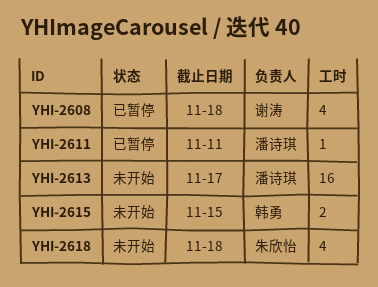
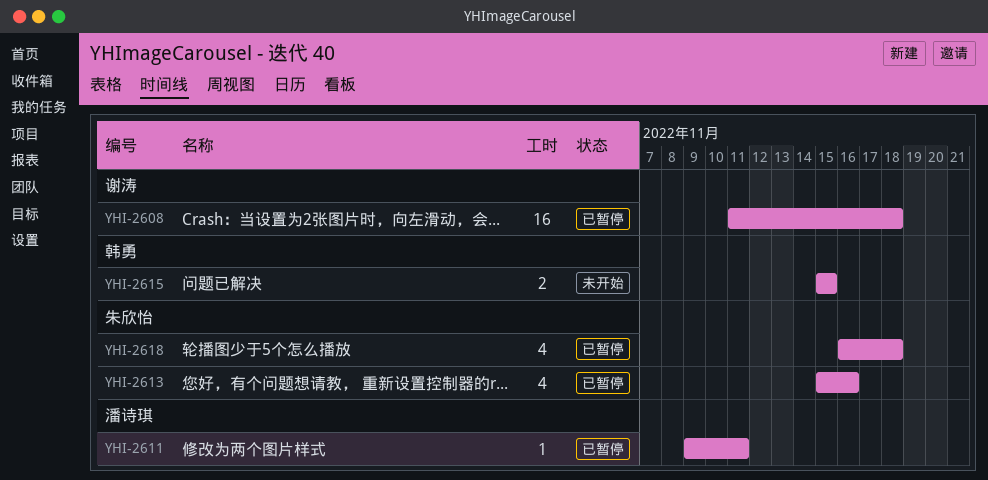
YHI-2608, estimate: 4 -> 16
YHI-2613, status: 未开始 -> 已暂停
YHI-2613, owner: 潘诗琪 -> 朱欣怡
YHI-2613, estimate: 16 -> 4
YHI-2613, due: Nov 17 -> Nov 16
YHI-2618, status: 未开始 -> 已暂停

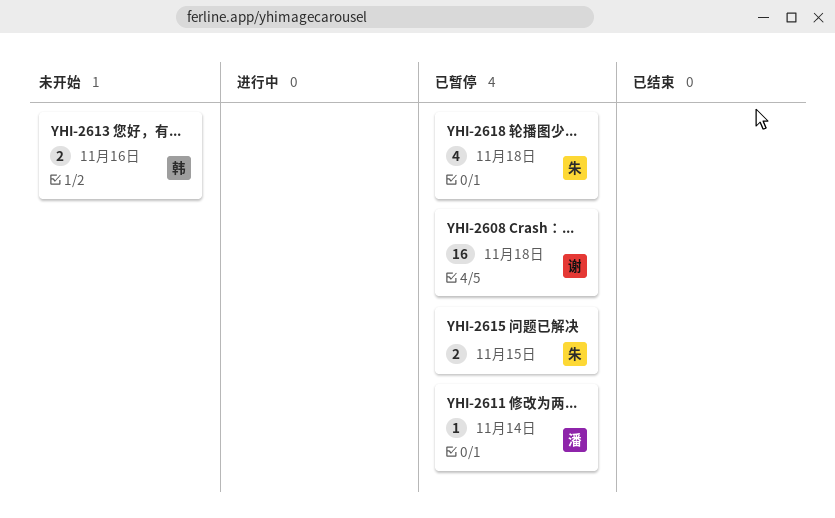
YHI-2611, due: Nov 11 -> Nov 14
YHI-2613, status: 已暂停 -> 未开始
YHI-2613, owner: 朱欣怡 -> 韩勇
YHI-2613, estimate: 4 -> 2
YHI-2615, status: 未开始 -> 已暂停
YHI-2615, owner: 韩勇 -> 朱欣怡

